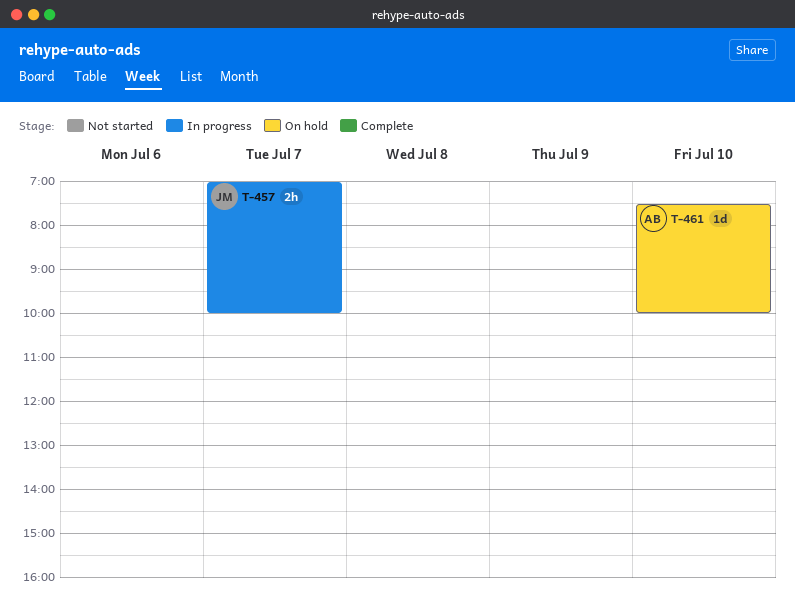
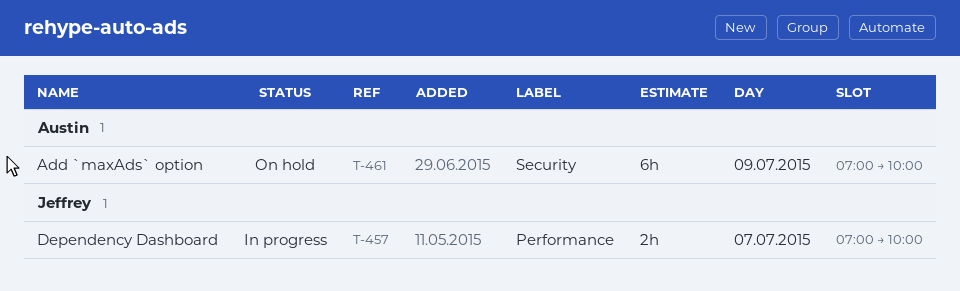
T-461, estimate: 1d -> 6h
T-461, day: Jul 10 -> Jul 9
T-461, begins: 07:30 -> 07:00

